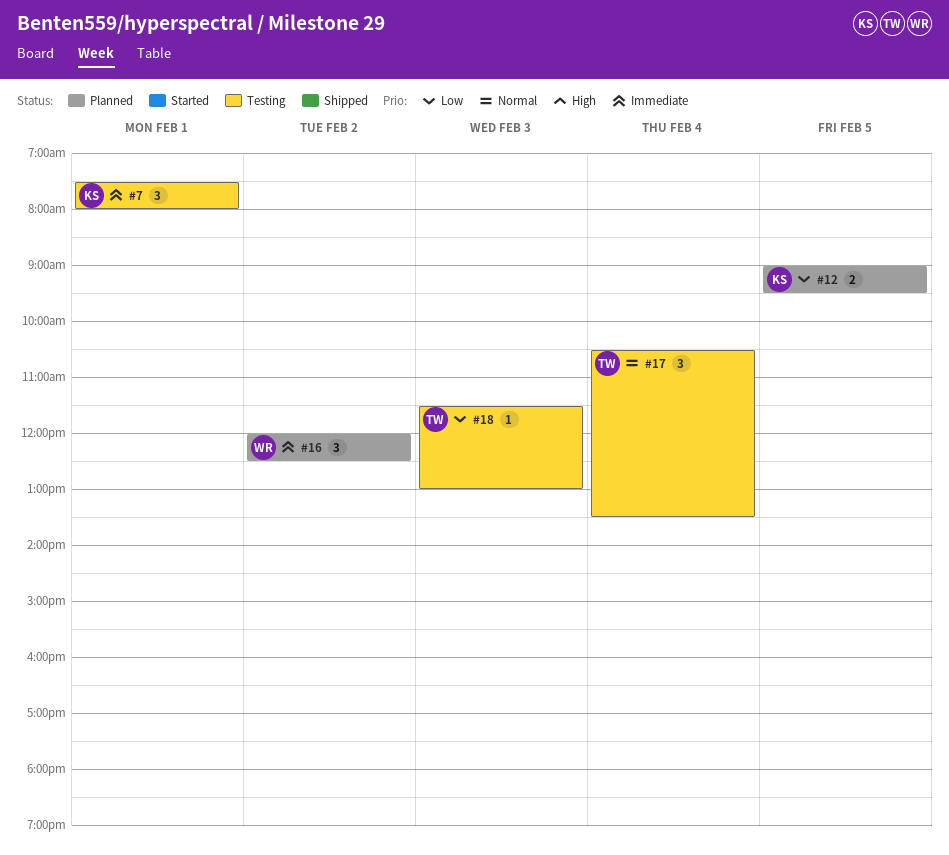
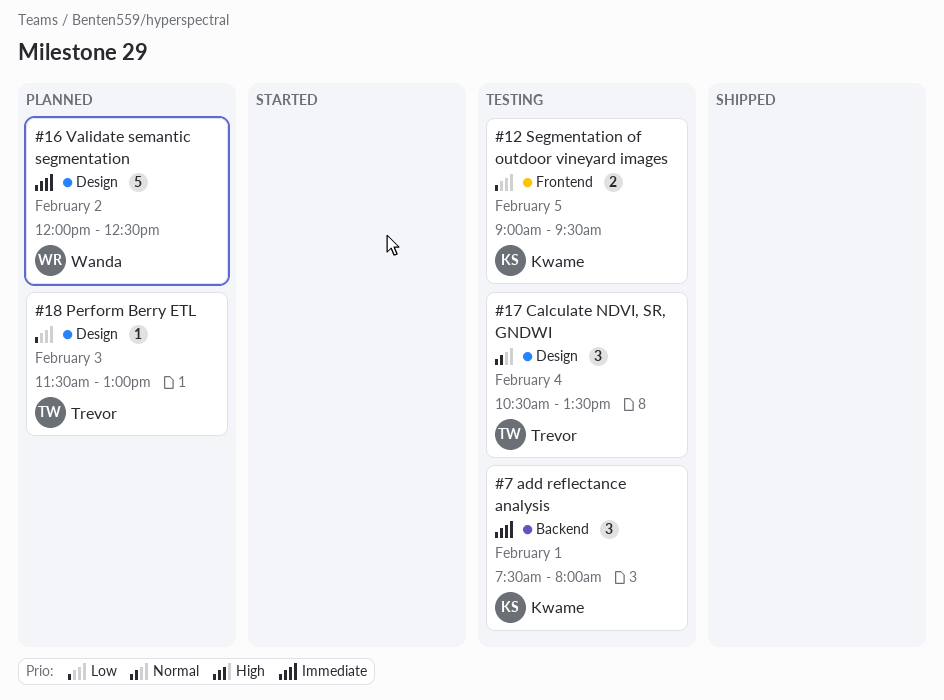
#12, status: Planned -> Testing
#16, estimate: 3 -> 5
#18, status: Testing -> Planned

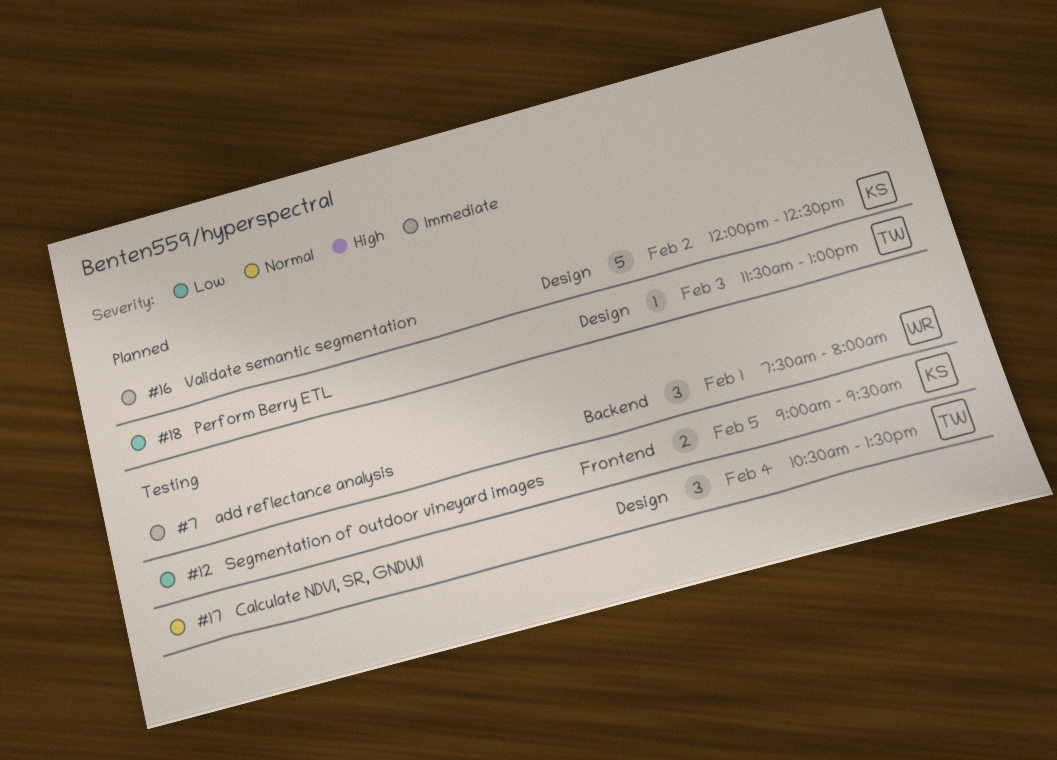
#7, owner: Kwame -> Wanda
#16, owner: Wanda -> Kwame

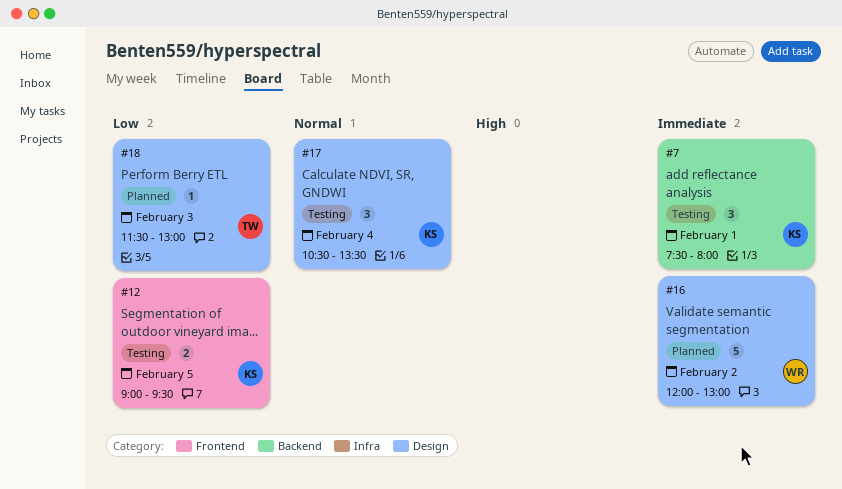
#7, owner: WR -> KS
#16, owner: KS -> WR
#16, ends: 12:30 -> 13:00
#17, owner: TW -> KS

